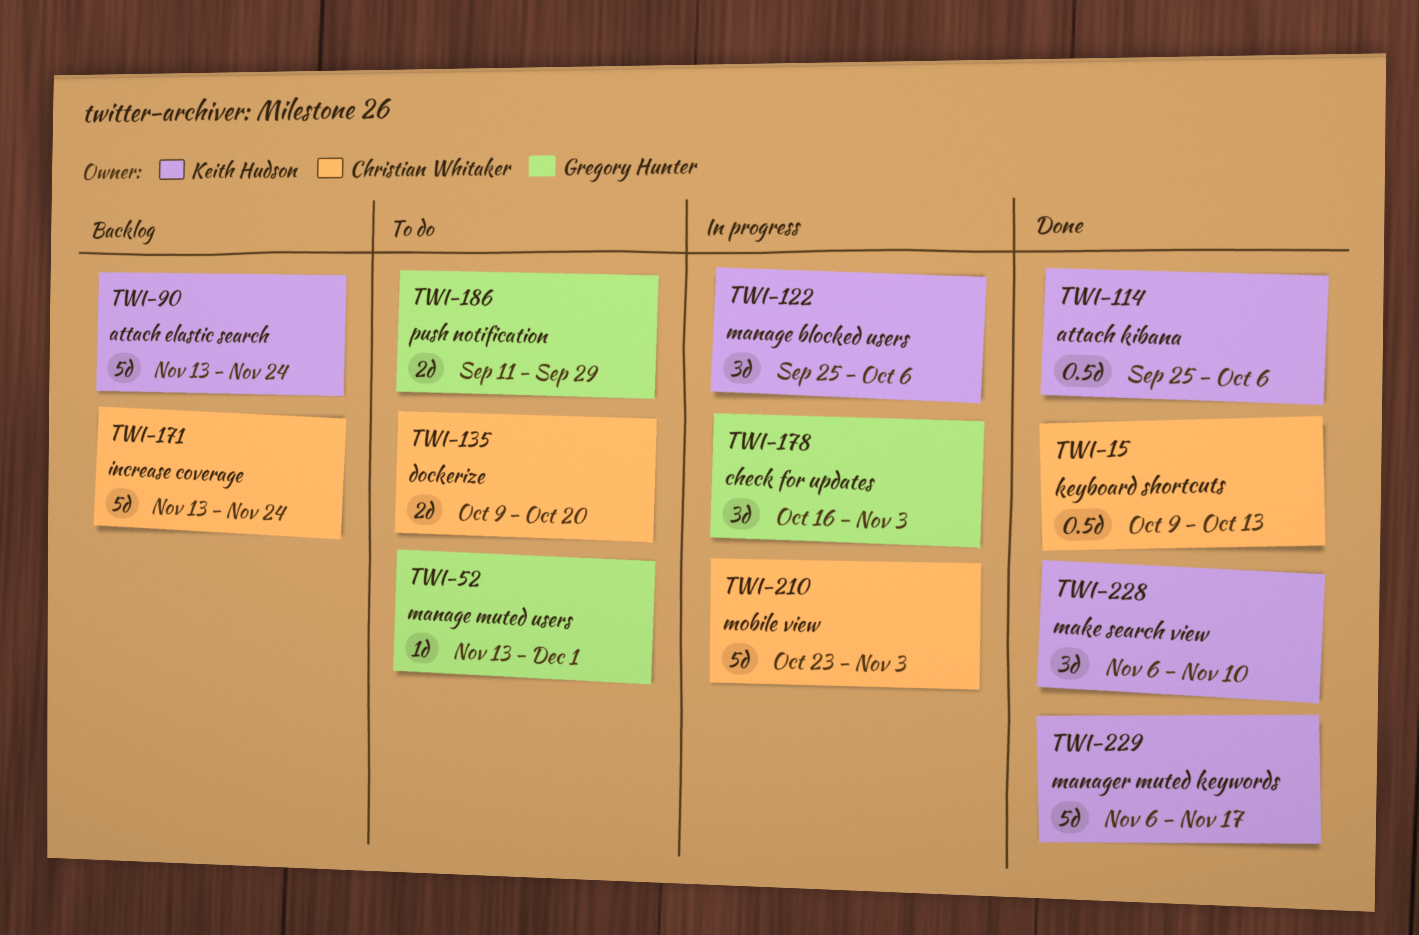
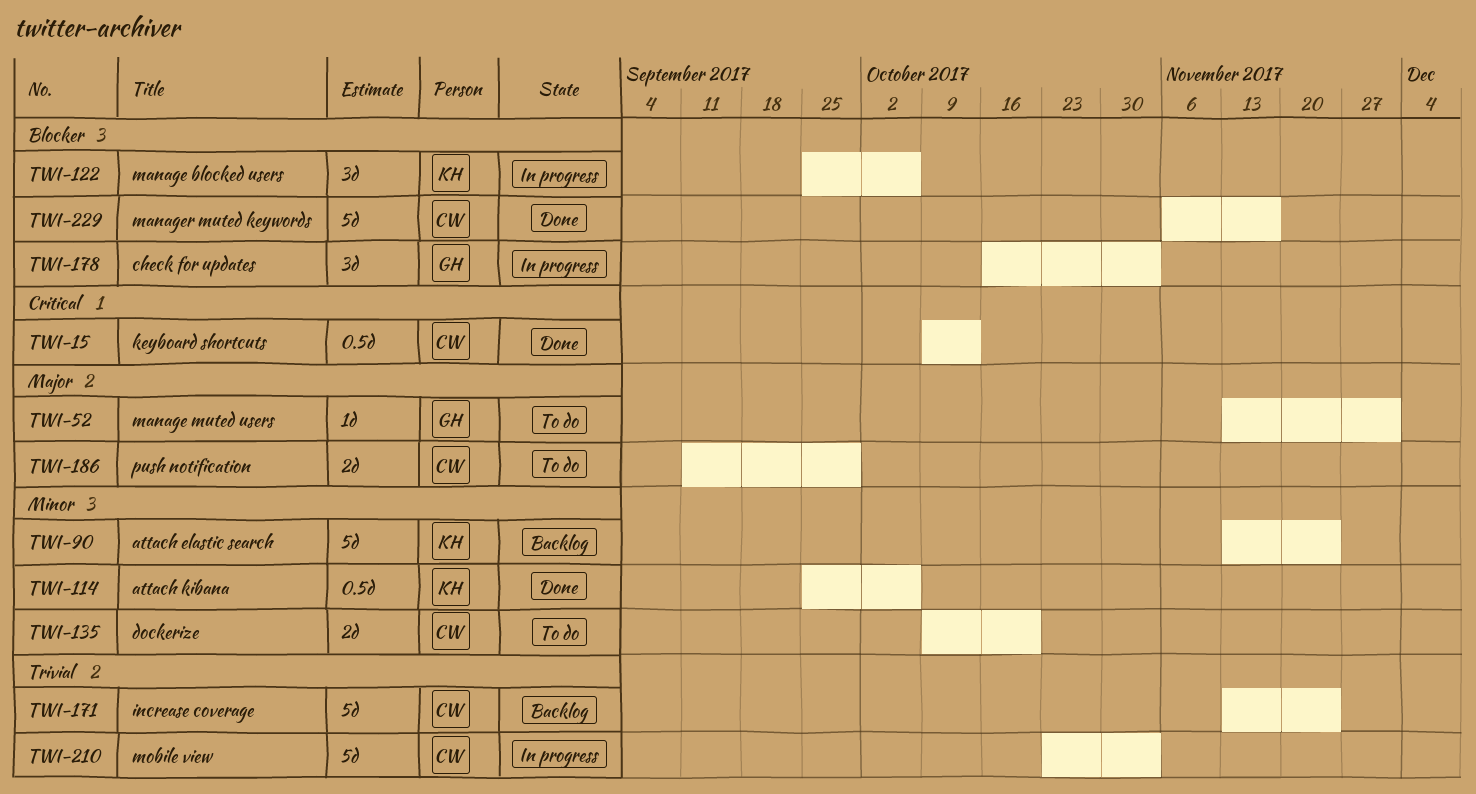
TWI-186, owner: Gregory Hunter -> Christian Whitaker
TWI-228: present -> none
TWI-229, owner: Keith Hudson -> Christian Whitaker

